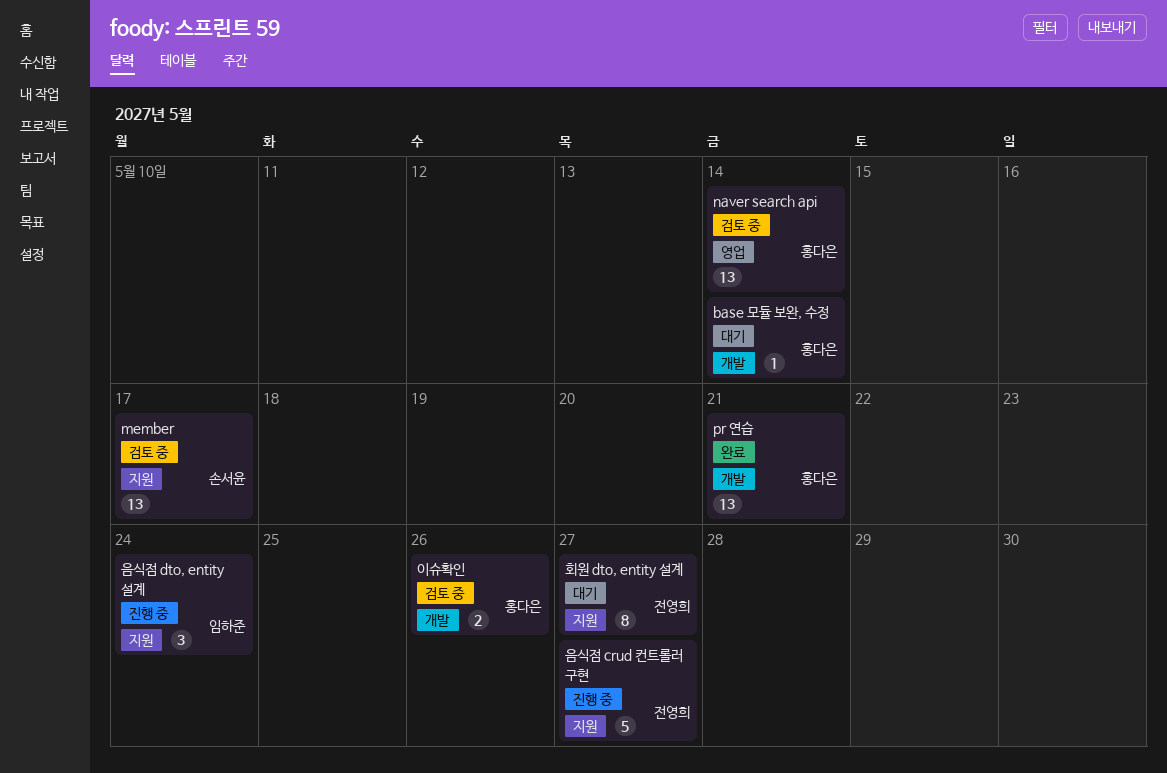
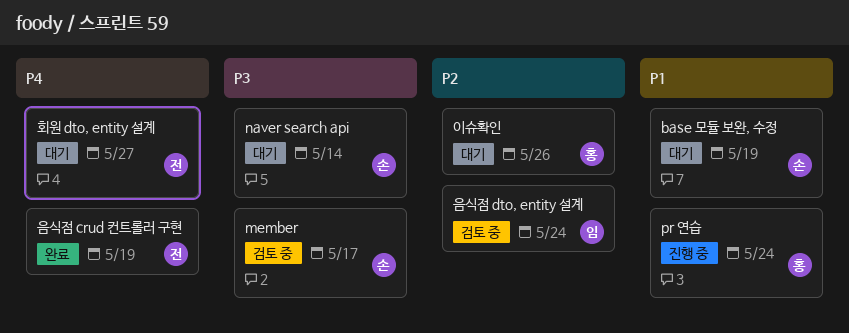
base 모듈 보완, 수정, owner: 홍다은 -> 손서윤
base 모듈 보완, 수정, due: May 14 -> May 19
naver search api, status: 검토 중 -> 대기
naver search api, owner: 홍다은 -> 손서윤
pr 연습, status: 완료 -> 진행 중
pr 연습, due: May 21 -> May 24
음식점 crud 컨트롤러 구현, status: 진행 중 -> 완료
음식점 crud 컨트롤러 구현, due: May 27 -> May 19
음식점 dto, entity 설계, status: 진행 중 -> 검토 중
이슈확인, status: 검토 중 -> 대기

